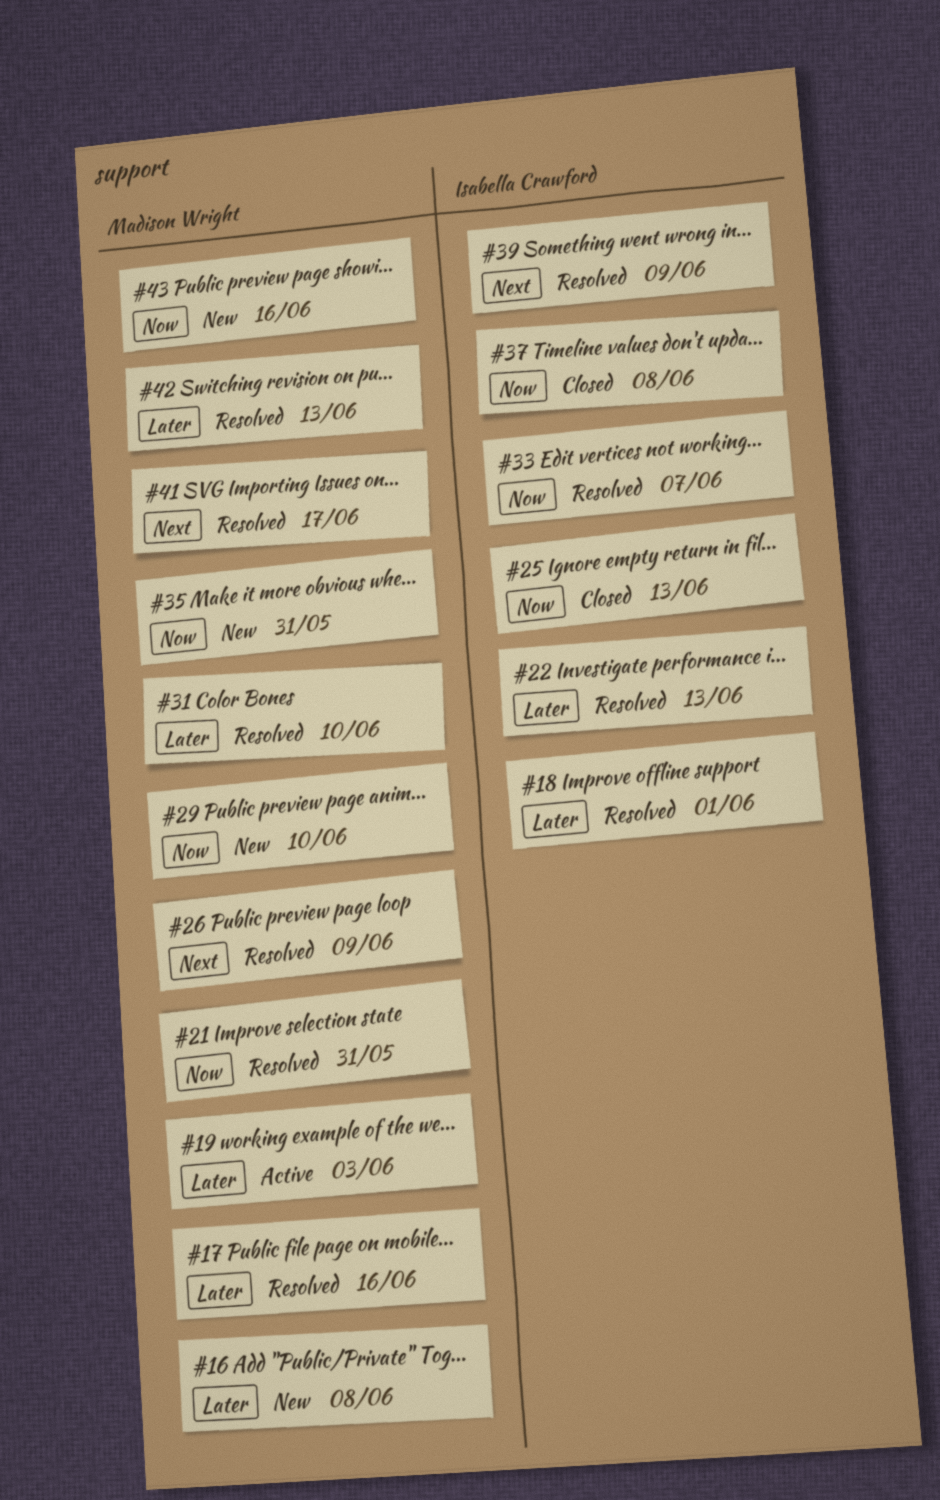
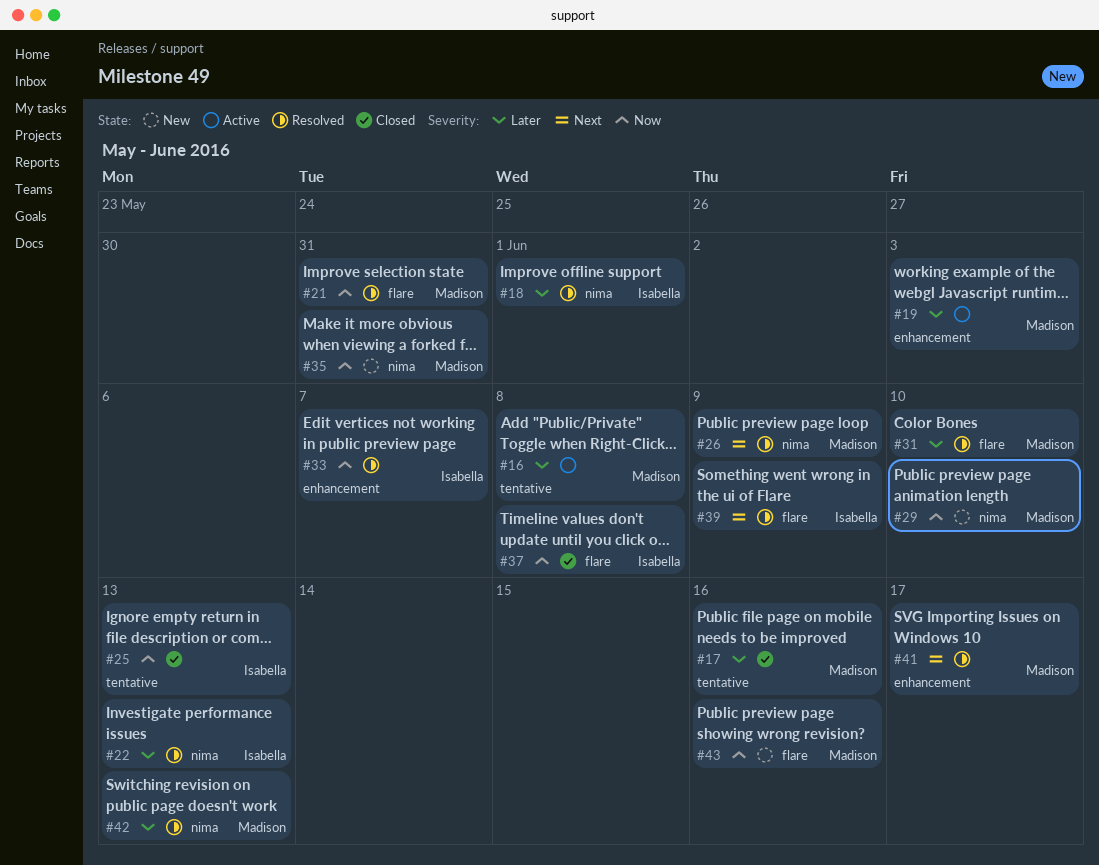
#16, status: New -> Active
#17, status: Resolved -> Closed

